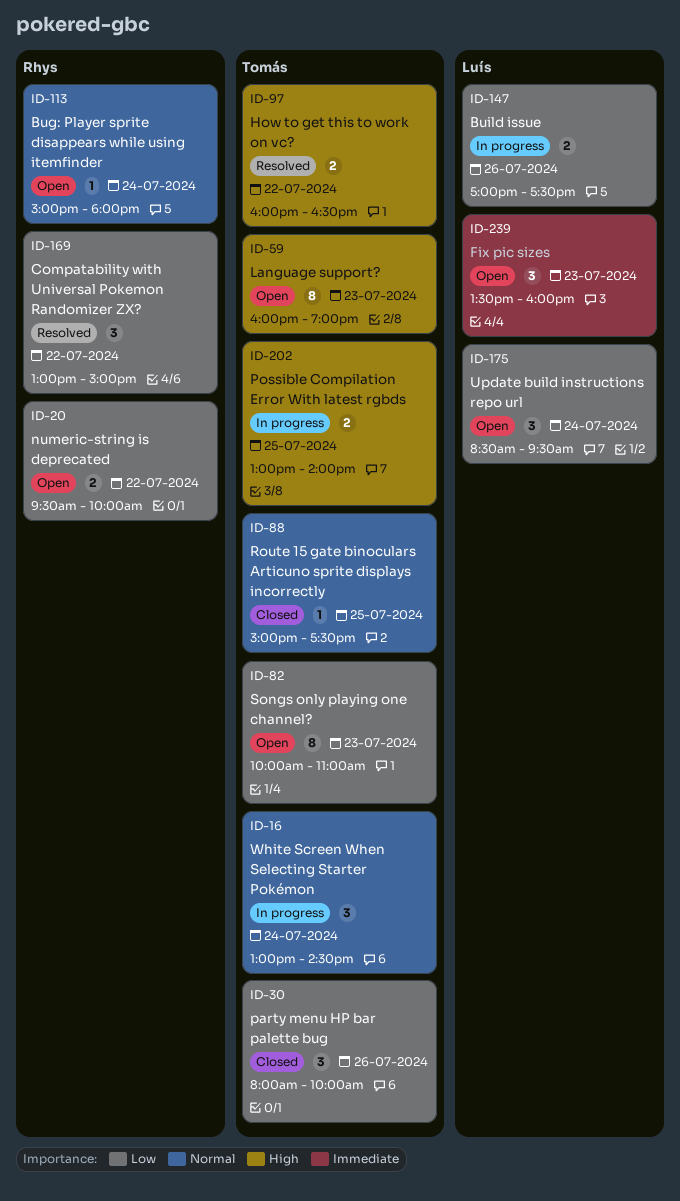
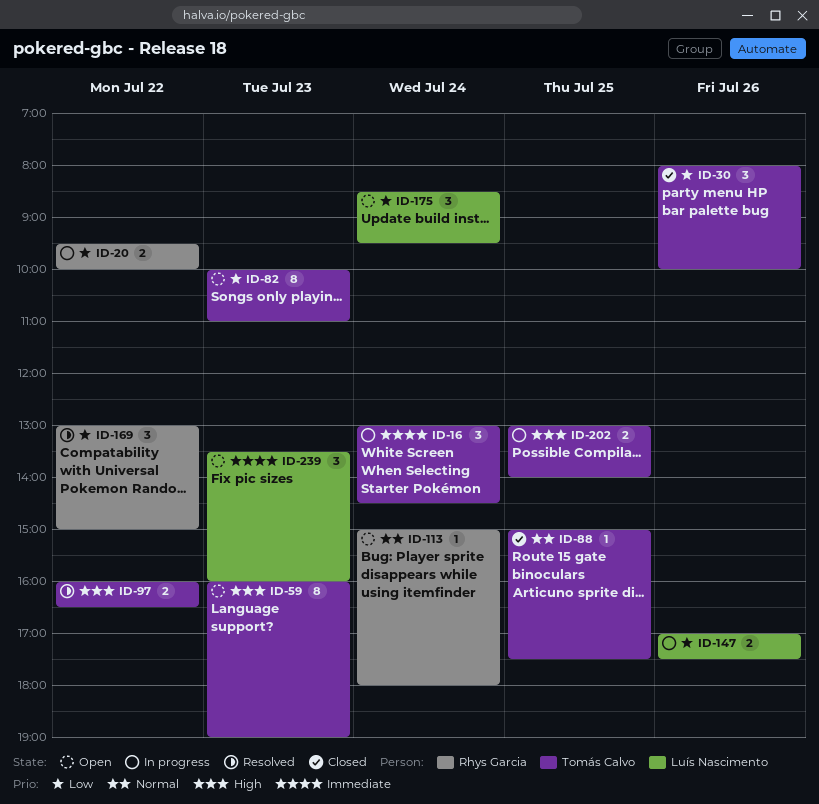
ID-16, priority: Normal -> Immediate
ID-20, status: Open -> In progress

